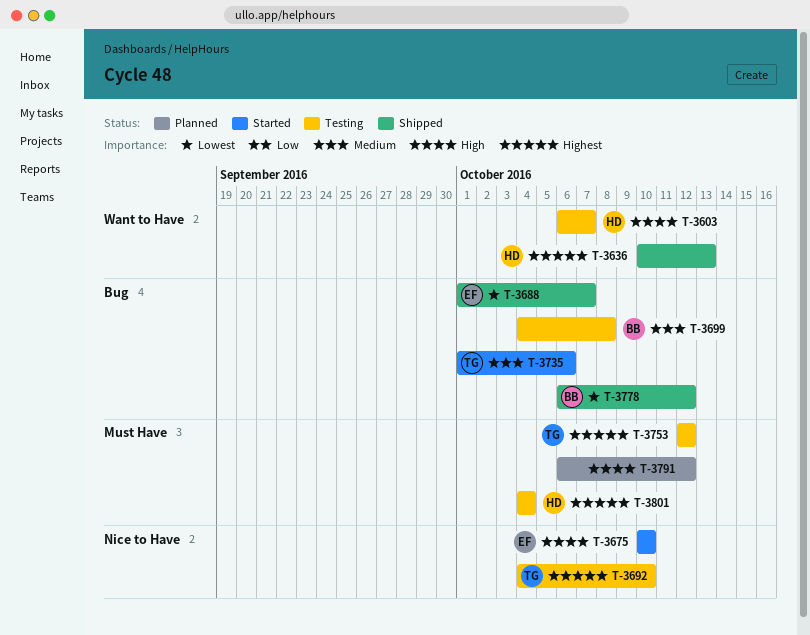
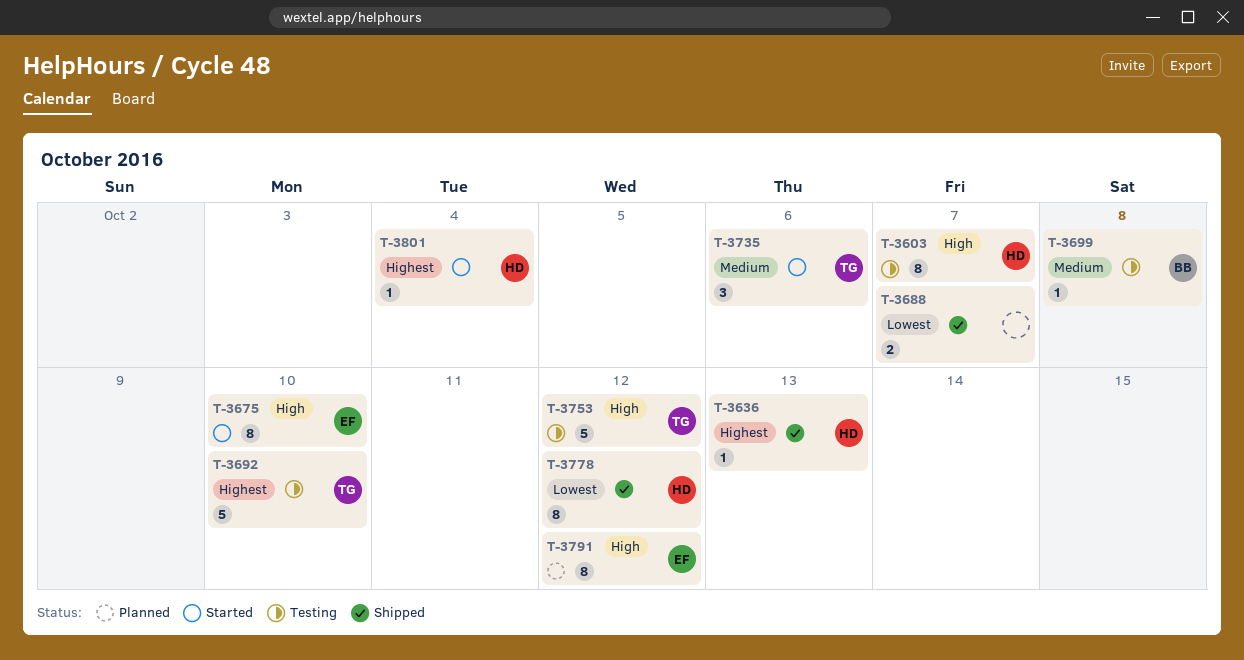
T-3688, owner: EF -> none
T-3753, priority: Highest -> High
T-3778, owner: BB -> HD
T-3791, owner: none -> EF
T-3801, status: Testing -> Started

